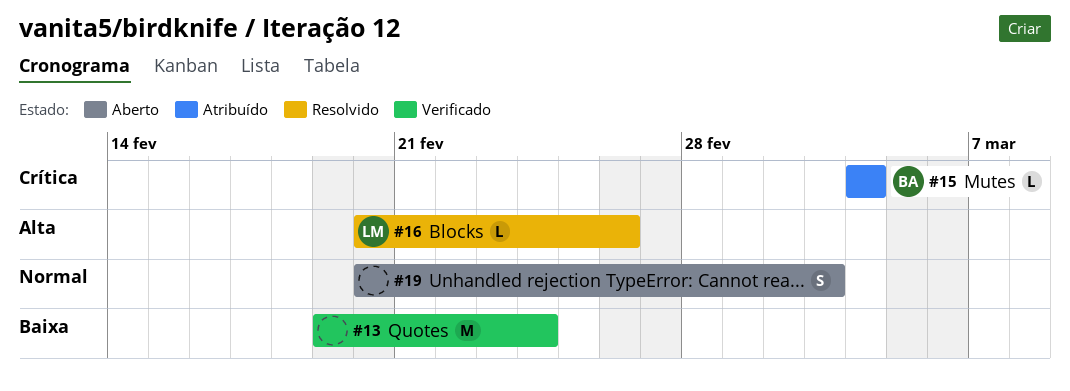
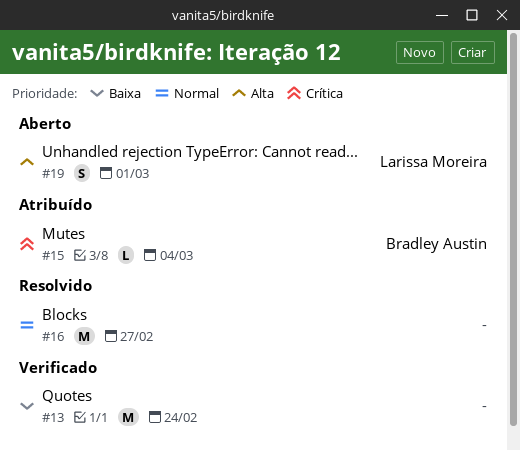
#16, owner: Larissa Moreira -> none
#16, priority: Alta -> Normal
#16, estimate: L -> M
#16, due: Feb 26 -> Feb 27
#19, owner: none -> Larissa Moreira
#19, priority: Normal -> Alta
#19, due: Mar 3 -> Mar 1

